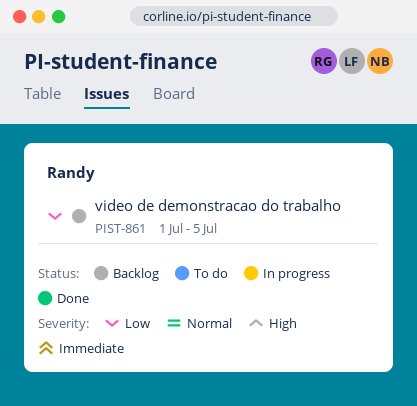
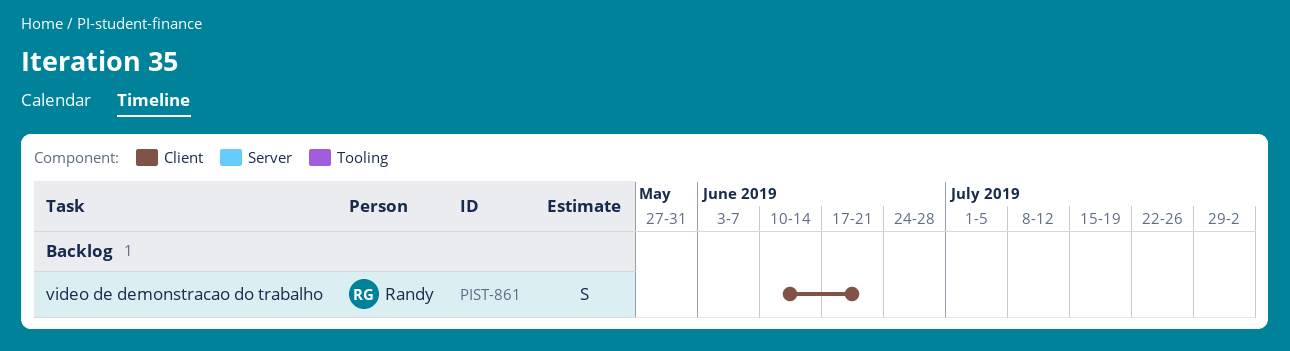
PIST-861, start: Jul 1 -> Jun 10
PIST-861, due: Jul 5 -> Jun 21

